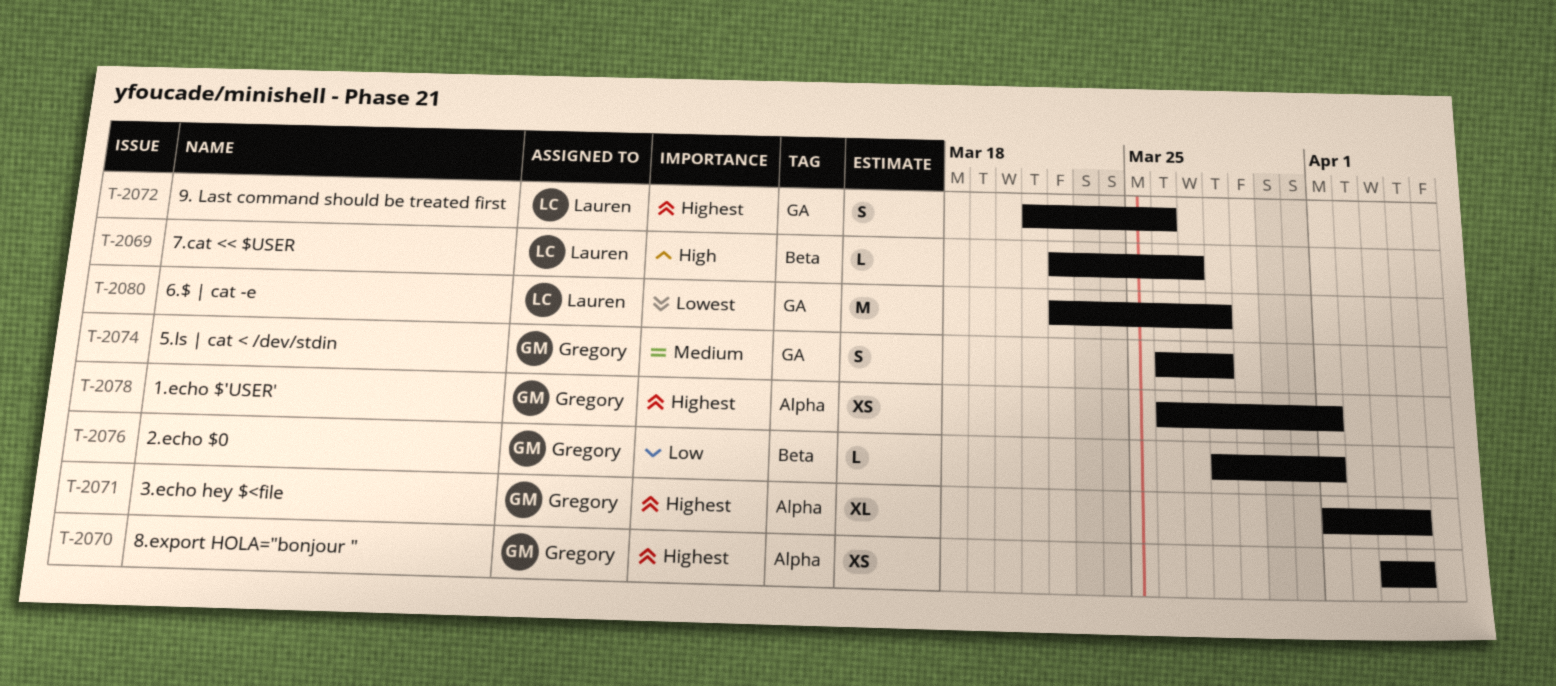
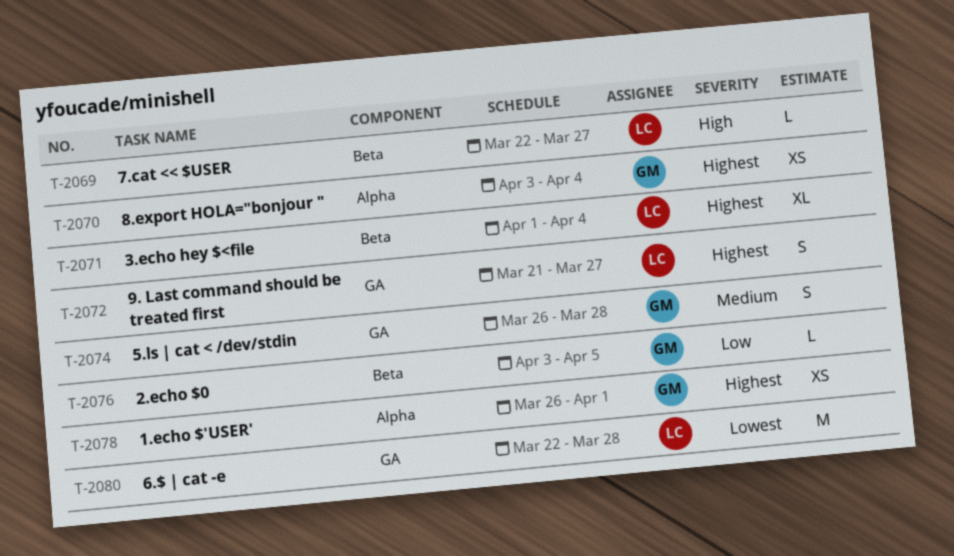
T-2071, owner: Gregory -> Lauren
T-2071, label: Alpha -> Beta
T-2072, due: Mar 26 -> Mar 27
T-2076, start: Mar 28 -> Apr 3
T-2076, due: Apr 1 -> Apr 5

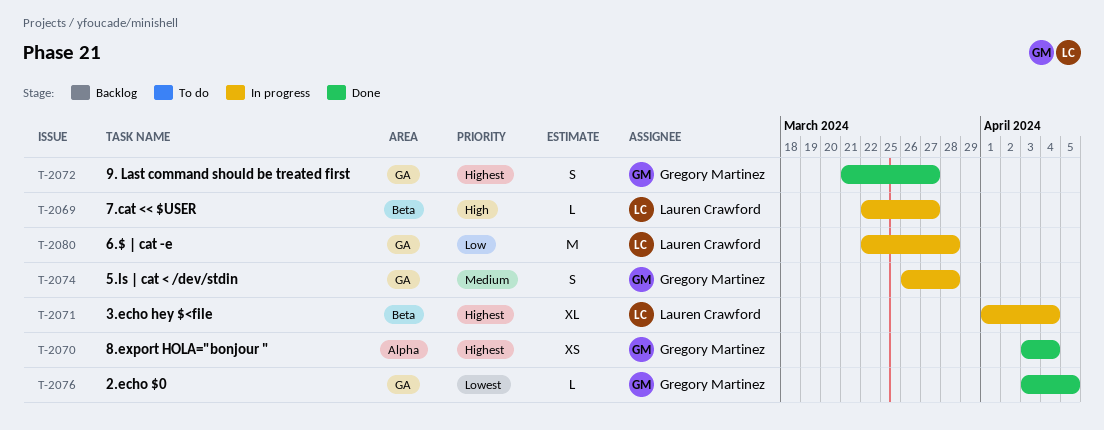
T-2072, owner: Lauren Crawford -> Gregory Martinez
T-2076, priority: Low -> Lowest
T-2076, label: Beta -> GA
T-2078: present -> none
T-2080, priority: Lowest -> Low

